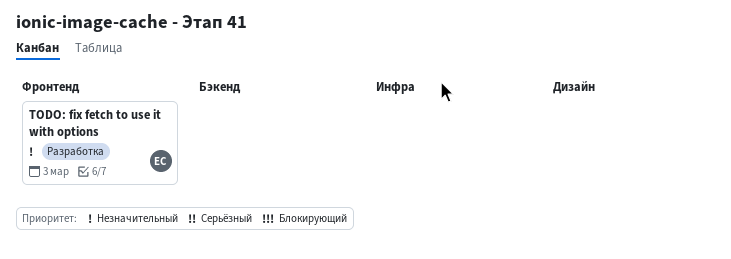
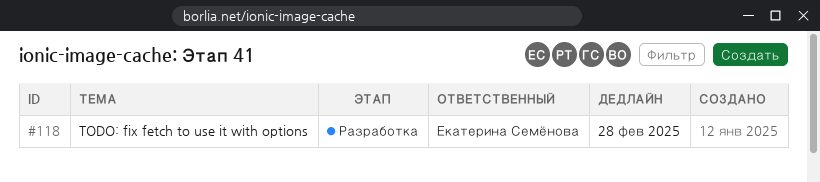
TODO: fix fetch to use it with options, due: Mar 3 -> Feb 28

